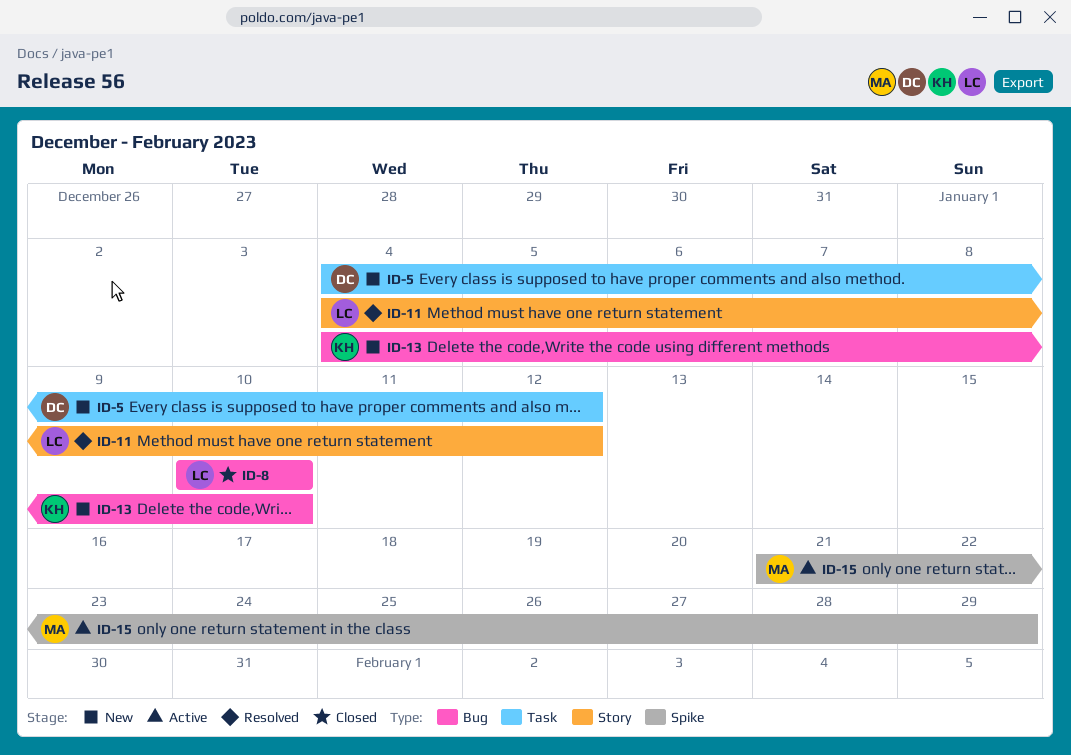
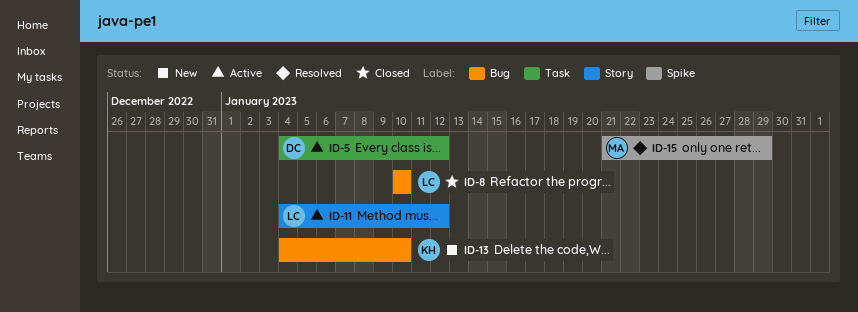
ID-5, status: New -> Active
ID-11, status: Resolved -> Active
ID-15, status: Active -> Resolved

